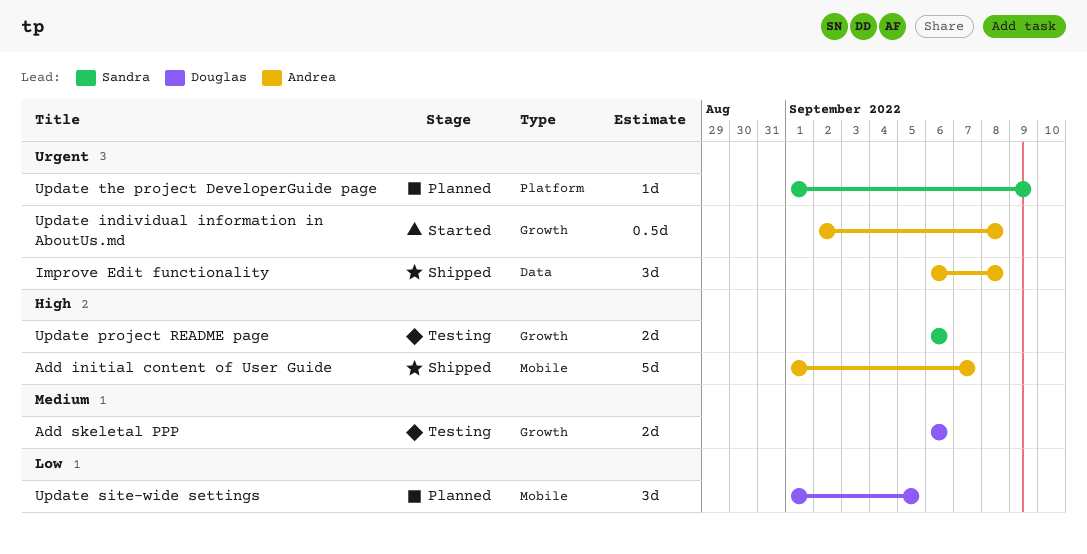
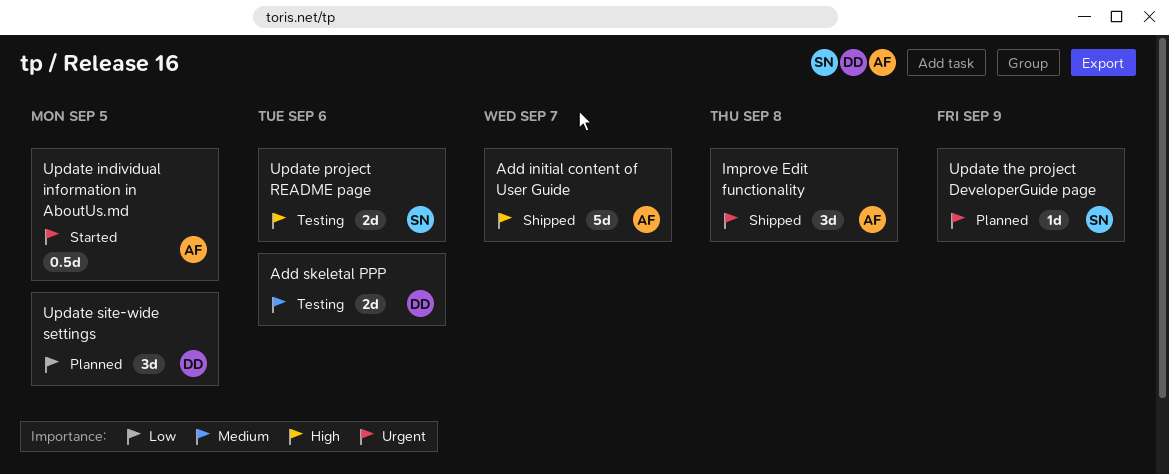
Update individual information in AboutUs.md, due: Sep 8 -> Sep 5

